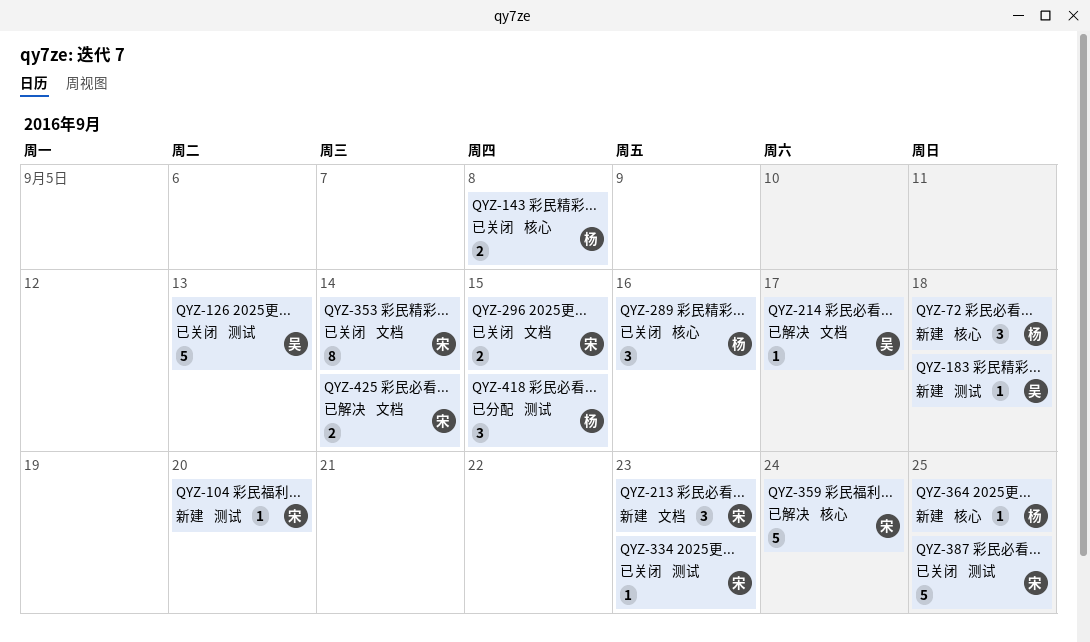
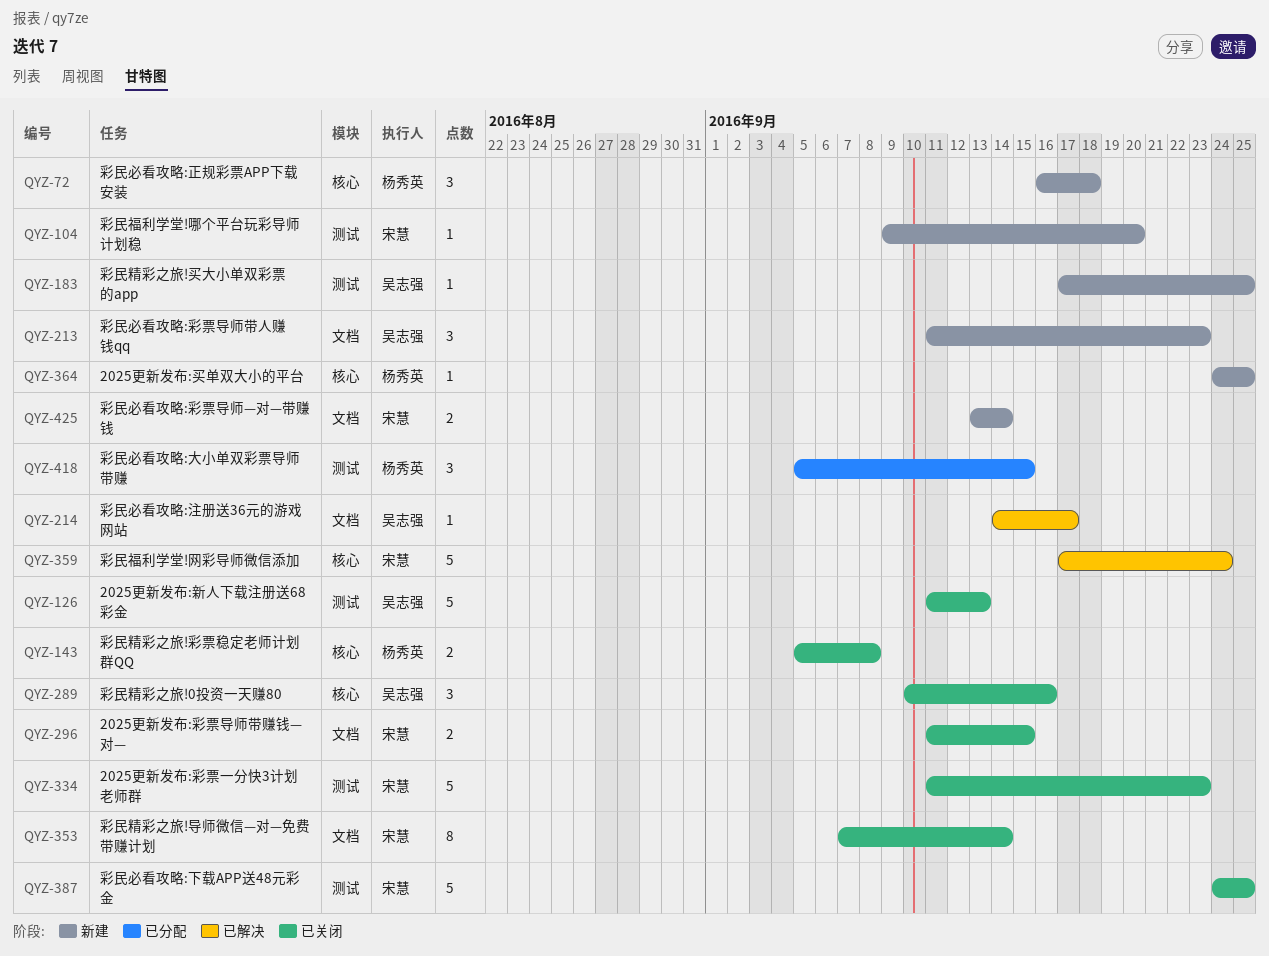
QYZ-183, due: Sep 18 -> Sep 25
QYZ-213, owner: 宋慧 -> 吴志强
QYZ-289, owner: 杨秀英 -> 吴志强
QYZ-334, estimate: 1 -> 5
QYZ-425, status: 已解决 -> 新建

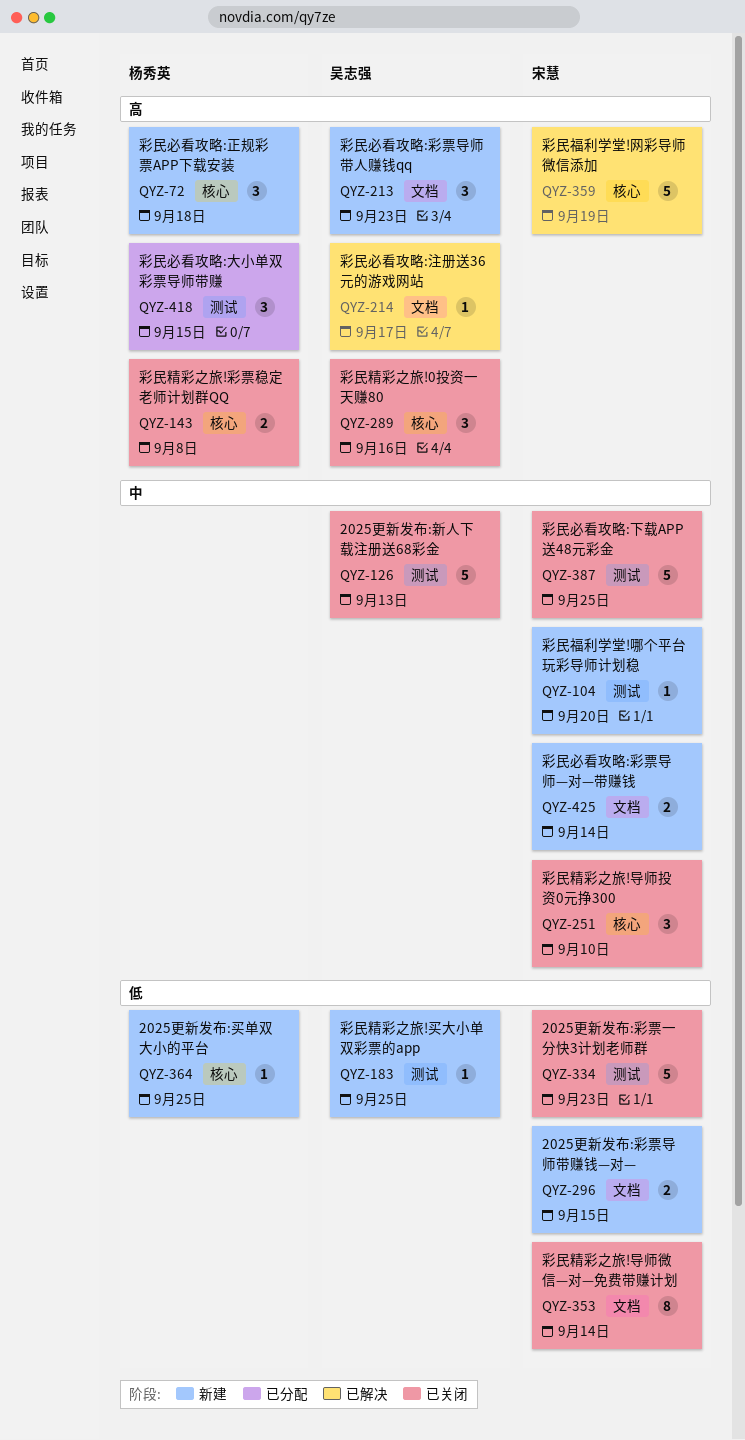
QYZ-251: none -> present
QYZ-296, status: 已关闭 -> 新建
QYZ-359, due: Sep 24 -> Sep 19

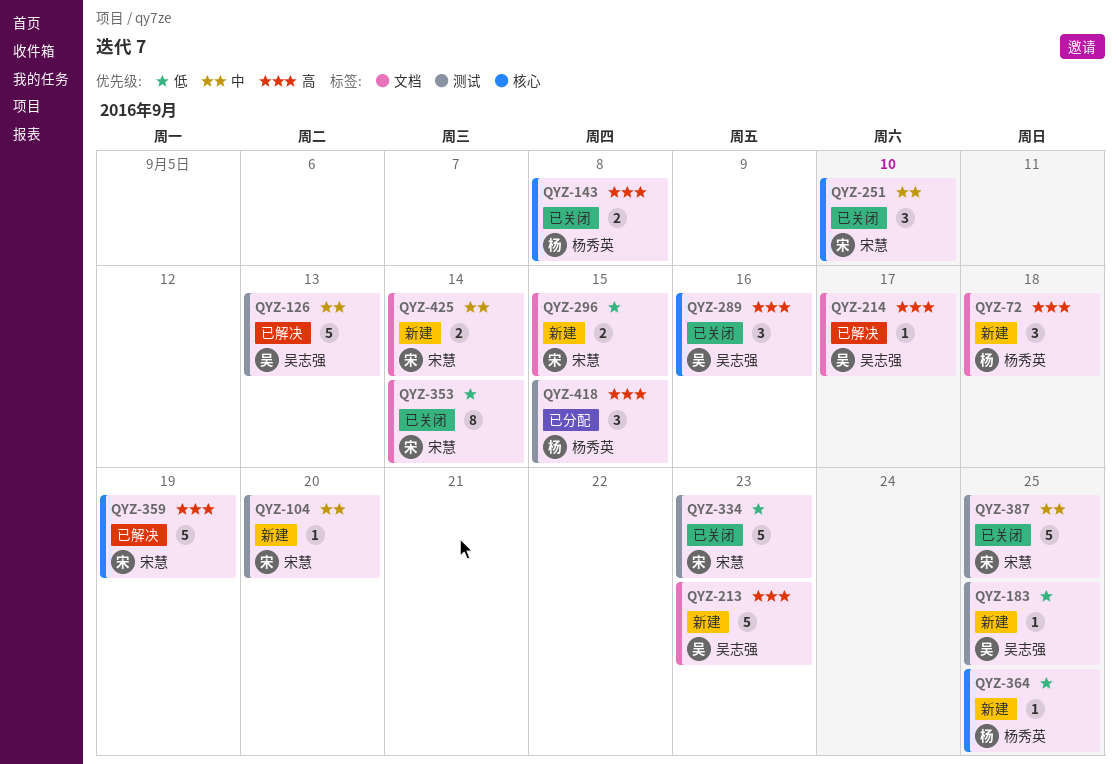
QYZ-72, label: 核心 -> 文档
QYZ-126, status: 已关闭 -> 已解决
QYZ-213, estimate: 3 -> 5

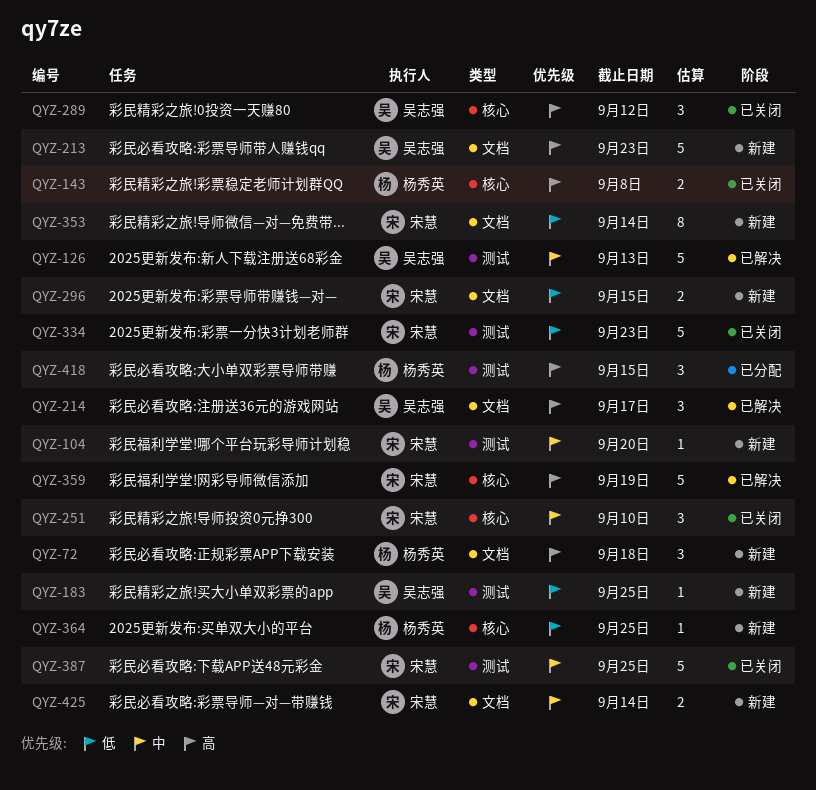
QYZ-214, estimate: 1 -> 3
QYZ-289, due: Sep 16 -> Sep 12
QYZ-353, status: 已关闭 -> 新建

